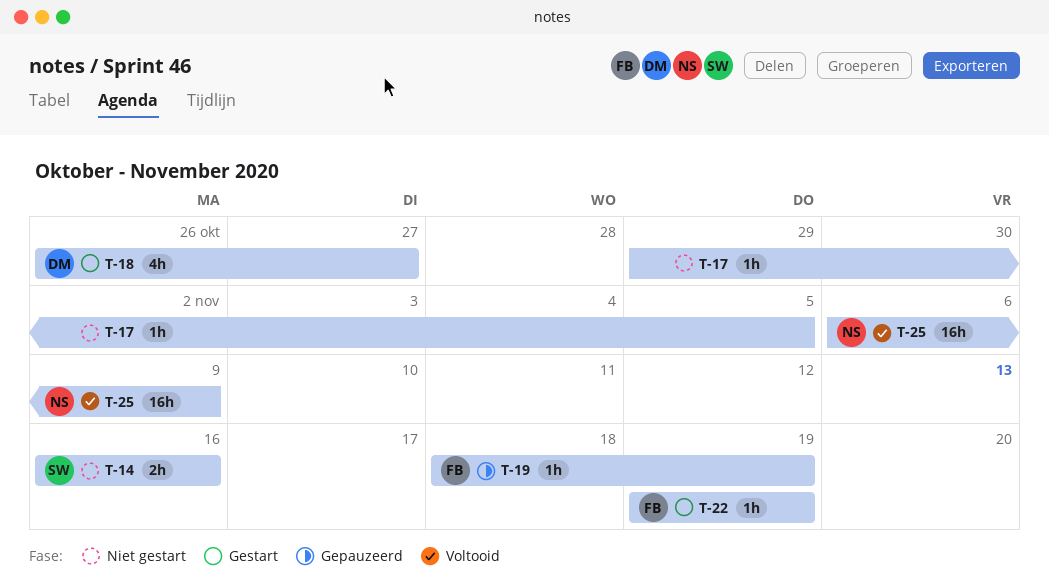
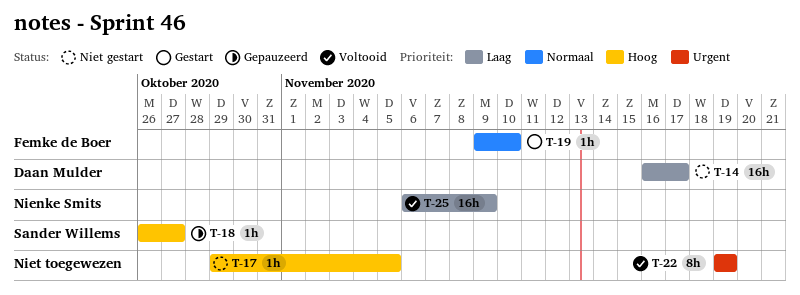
T-14, owner: Sander Willems -> Daan Mulder
T-14, estimate: 2h -> 16h
T-14, due: Nov 16 -> Nov 17
T-18, status: Gestart -> Gepauzeerd
T-18, owner: Daan Mulder -> Sander Willems
T-18, estimate: 4h -> 1h
T-19, status: Gepauzeerd -> Gestart
T-19, start: Nov 18 -> Nov 9
T-19, due: Nov 19 -> Nov 10
T-22, status: Gestart -> Voltooid
T-22, owner: Femke de Boer -> none
T-22, estimate: 1h -> 8h

